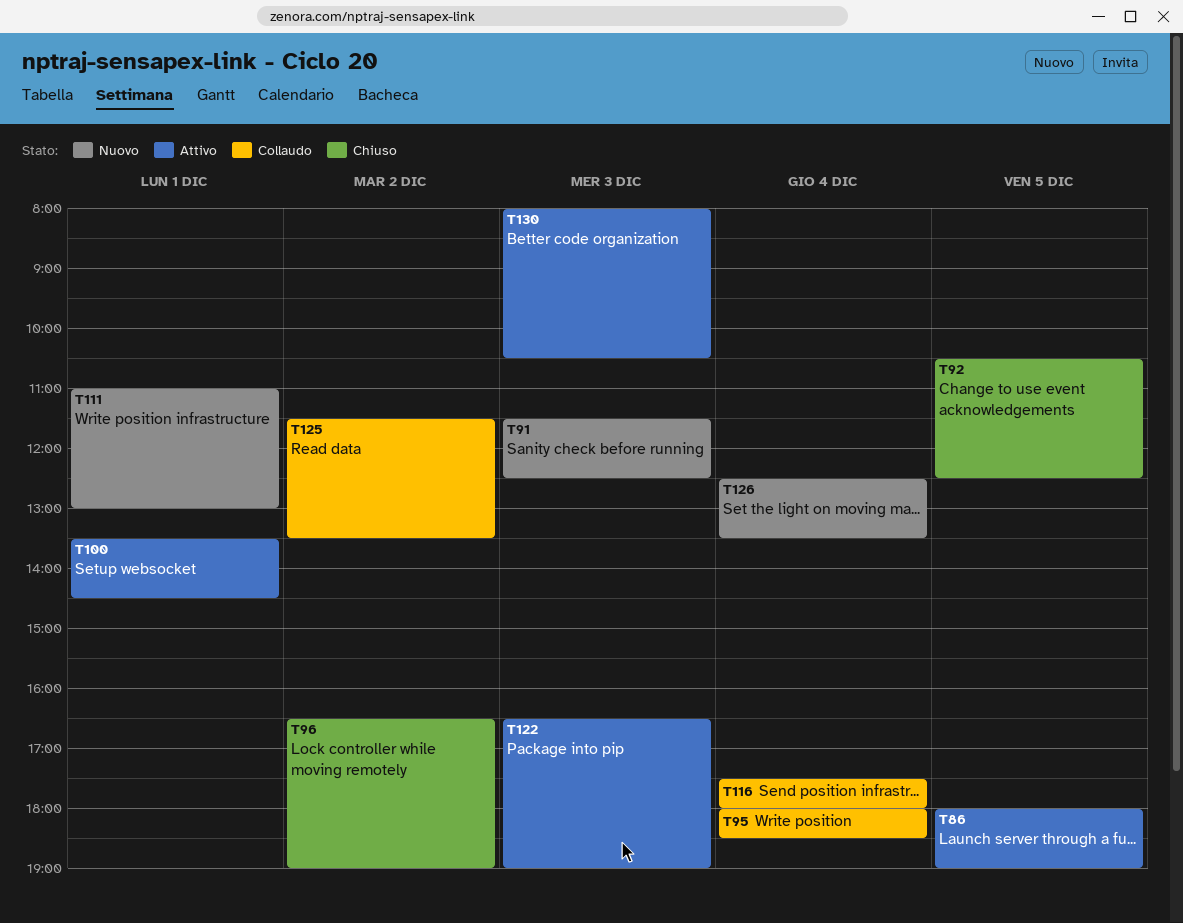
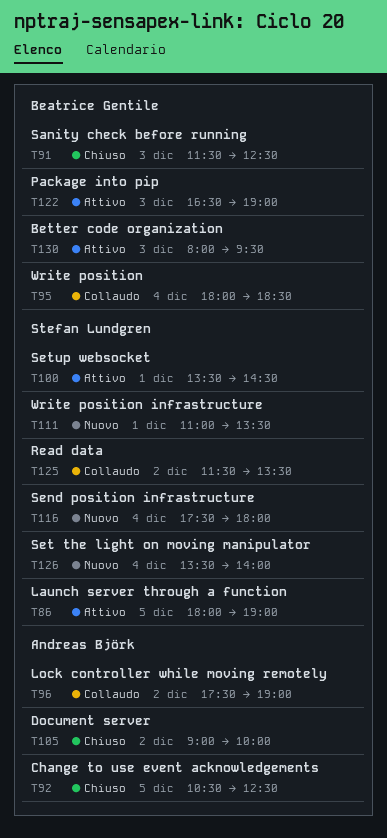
T91, status: Nuovo -> Chiuso
T96, status: Chiuso -> Collaudo
T96, begins: 16:30 -> 17:30
T105: none -> present
T111, ends: 13:00 -> 13:30
T116, status: Collaudo -> Nuovo
T126, begins: 12:30 -> 13:30
T126, ends: 13:30 -> 14:00
T130, ends: 10:30 -> 09:30

